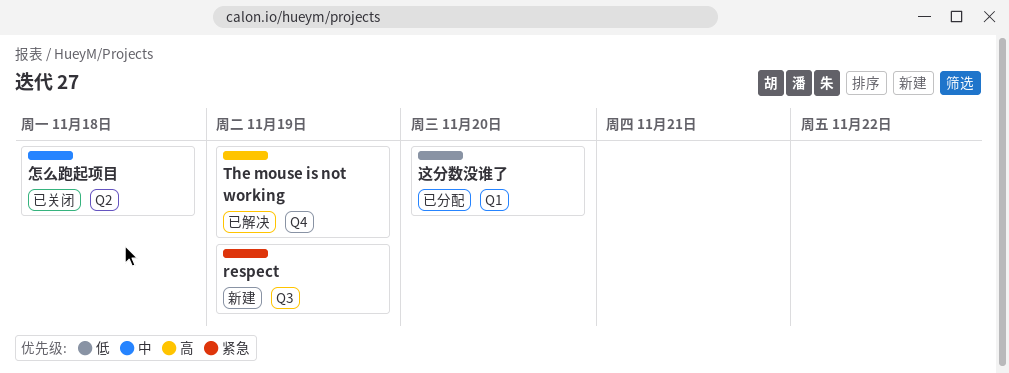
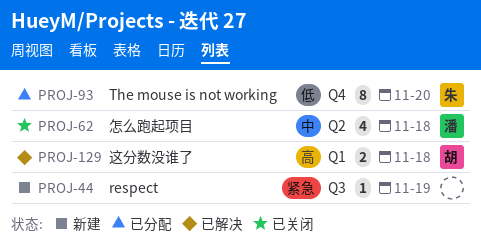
The mouse is not working, status: 已解决 -> 已分配
The mouse is not working, priority: 高 -> 低
The mouse is not working, due: Nov 19 -> Nov 20
这分数没谁了, status: 已分配 -> 已解决
这分数没谁了, priority: 低 -> 高
这分数没谁了, due: Nov 20 -> Nov 18

